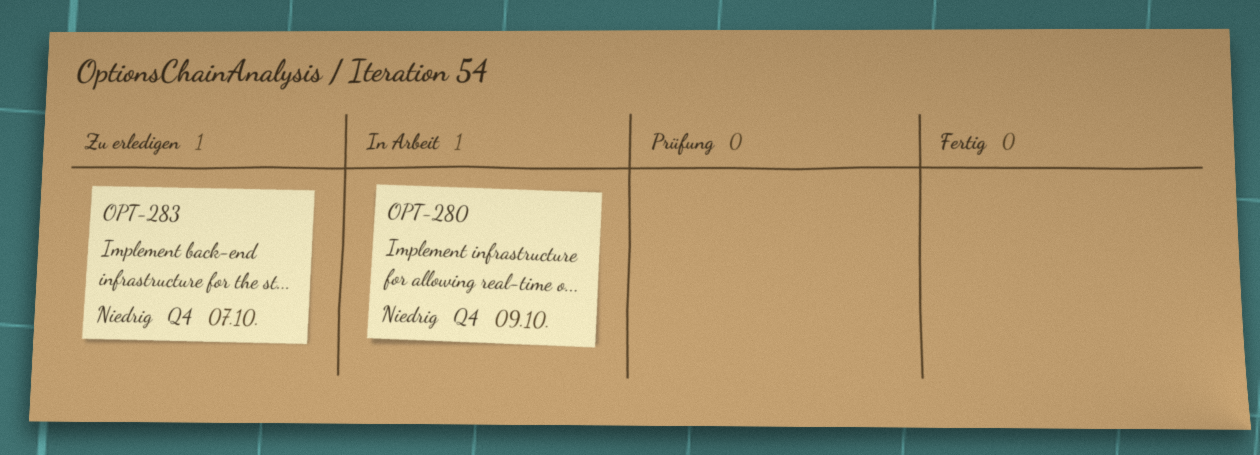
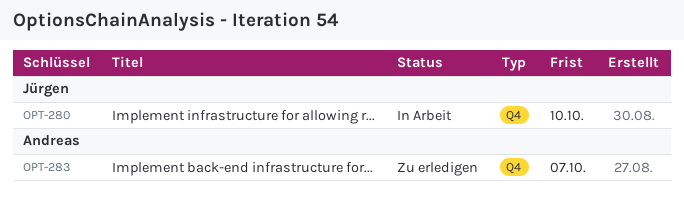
OPT-280, due: Oct 9 -> Oct 10

